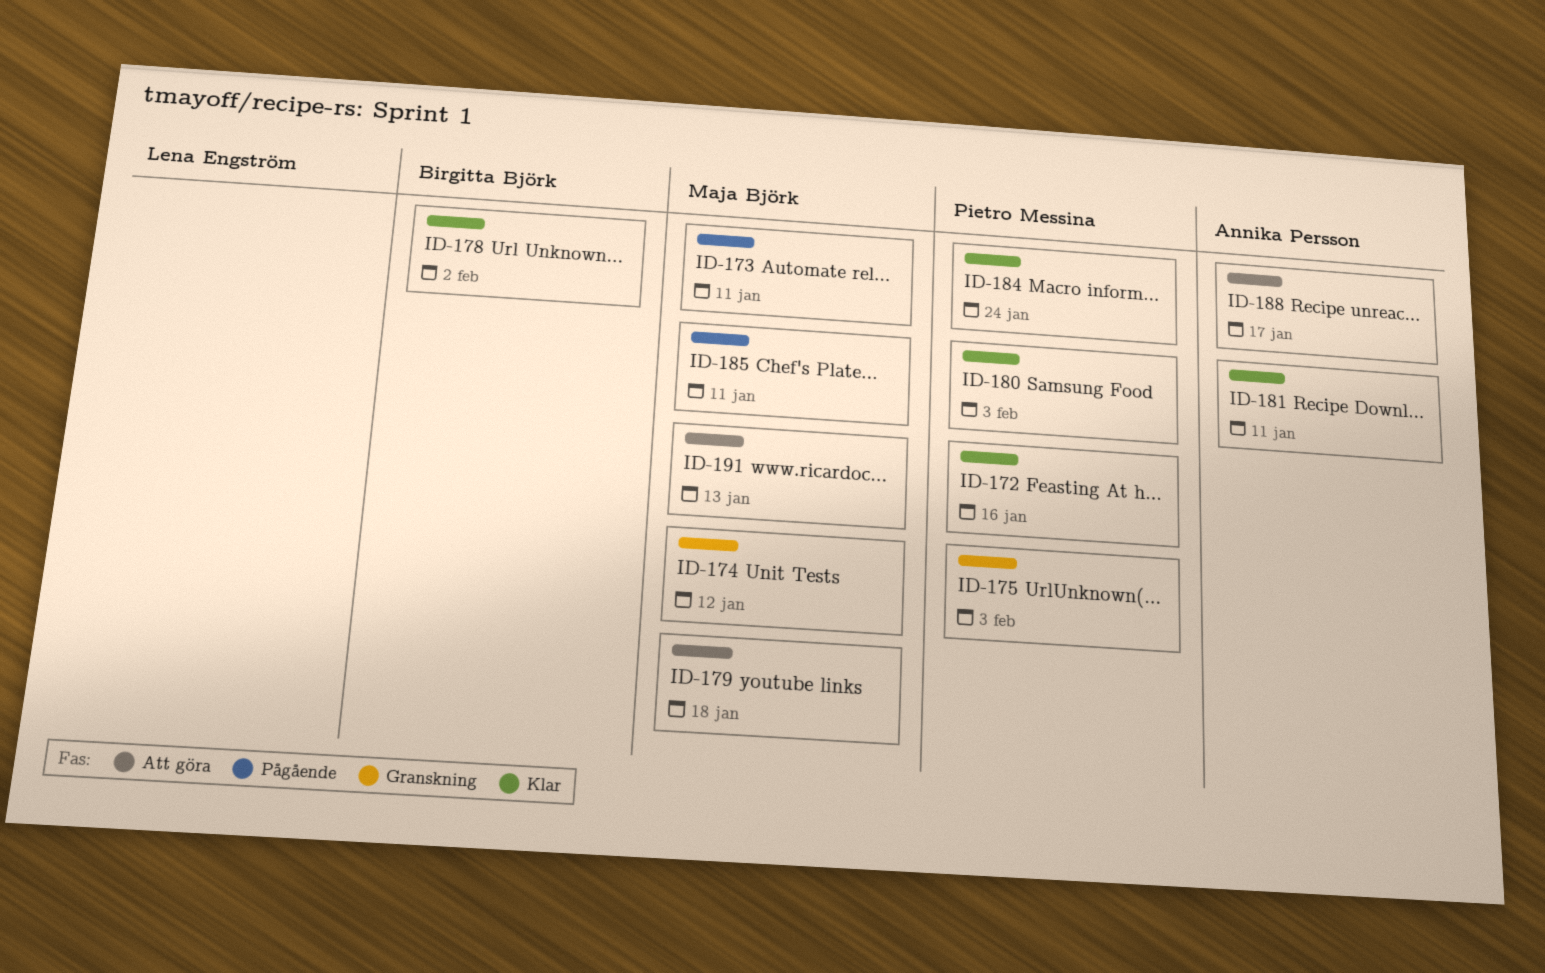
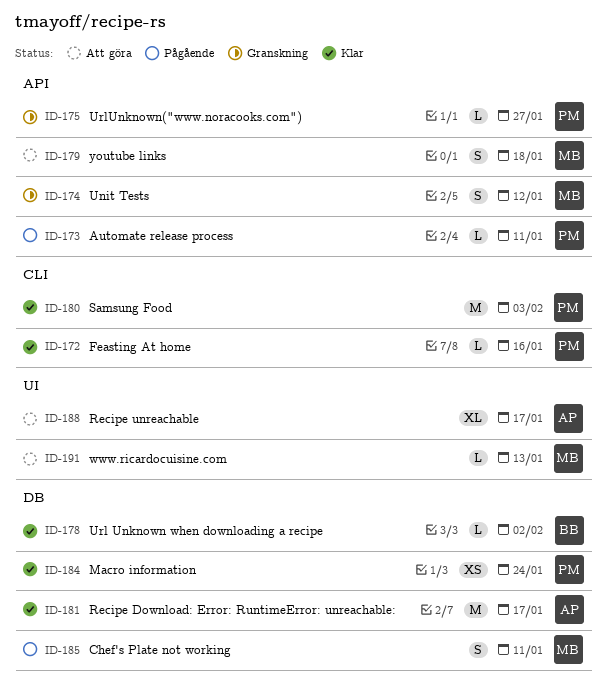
ID-173, owner: Maja Björk -> Pietro Messina
ID-175, due: Feb 3 -> Jan 27
ID-181, due: Jan 11 -> Jan 17

